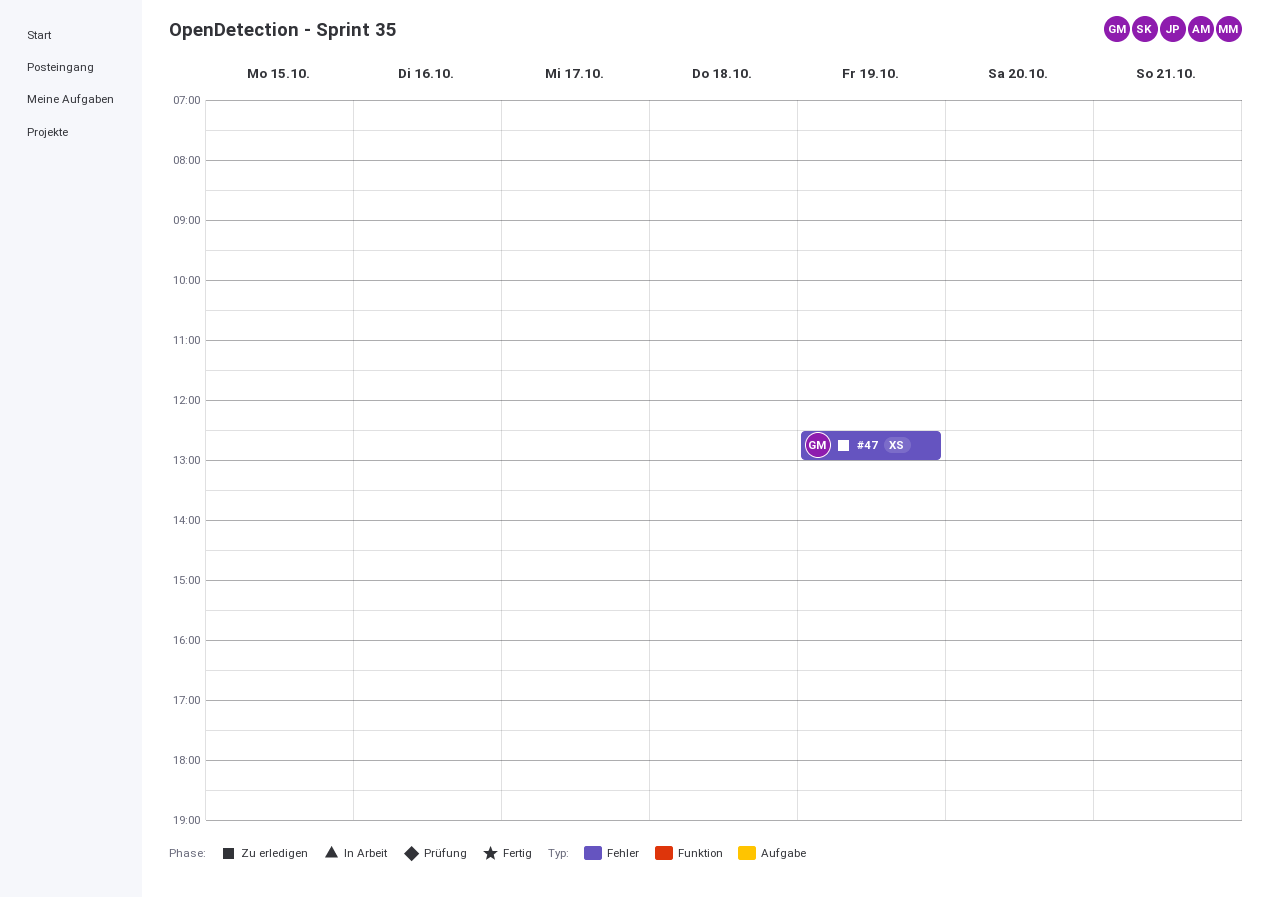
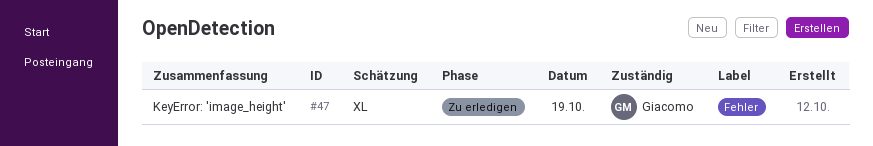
#47, estimate: XS -> XL

